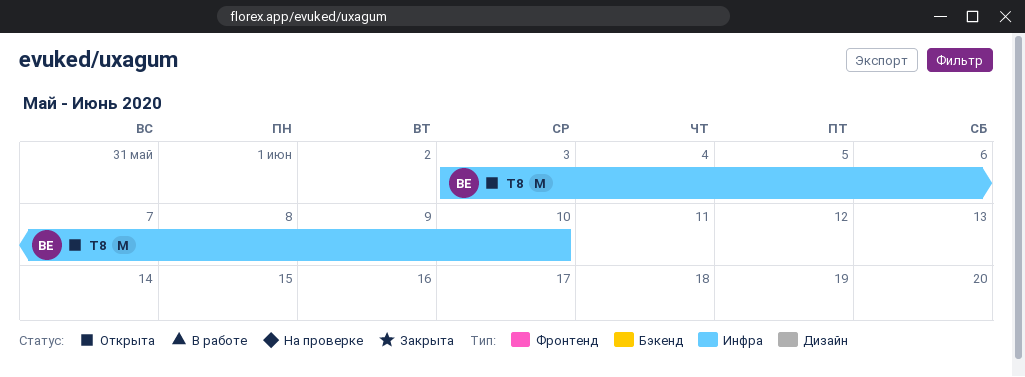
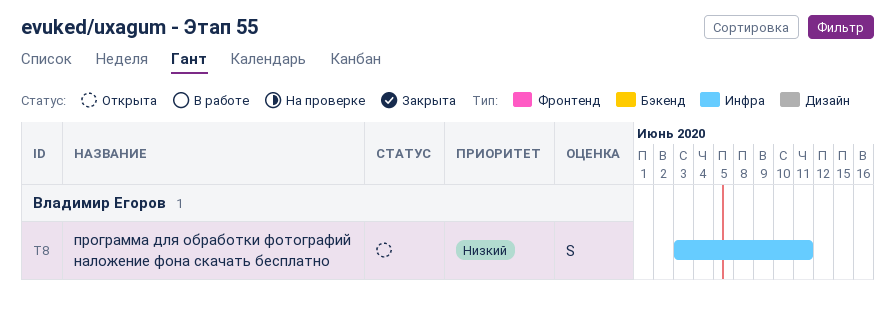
T8, estimate: M -> S
T8, due: Jun 10 -> Jun 11

